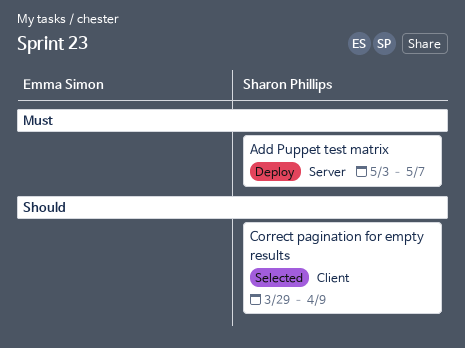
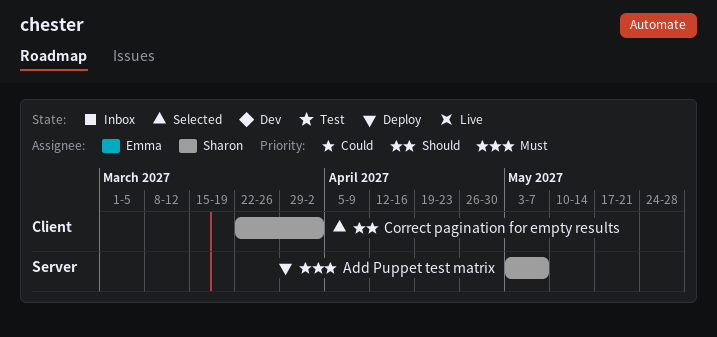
Correct pagination for empty results, start: Mar 29 -> Mar 22
Correct pagination for empty results, due: Apr 9 -> Apr 2

